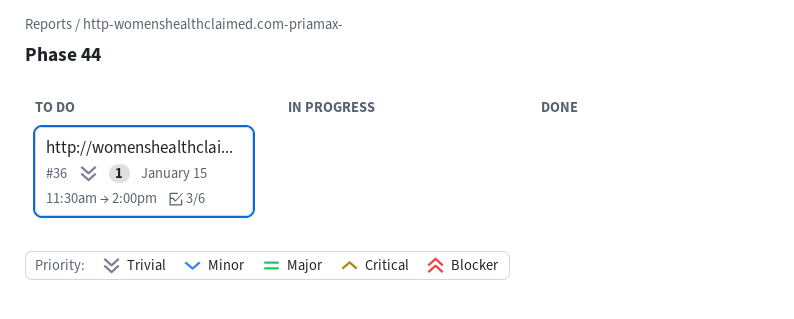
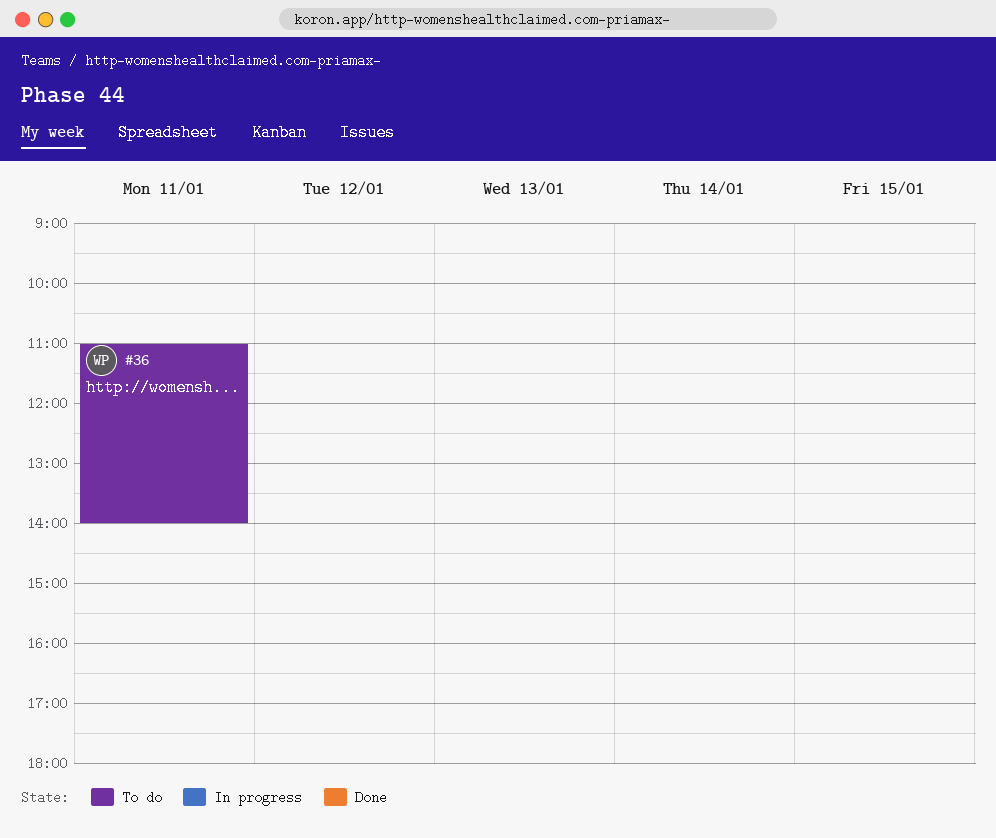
#36, day: Jan 15 -> Jan 11
#36, begins: 11:30 -> 11:00

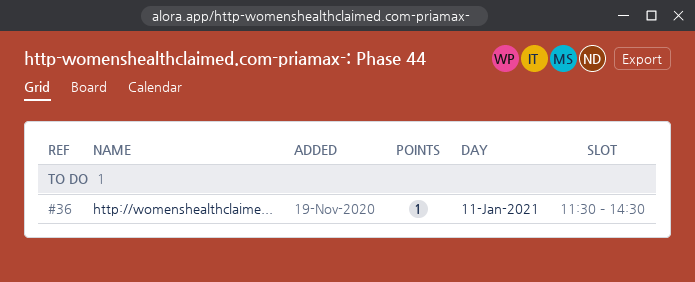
#36, begins: 11:00 -> 11:30
#36, ends: 14:00 -> 14:30

